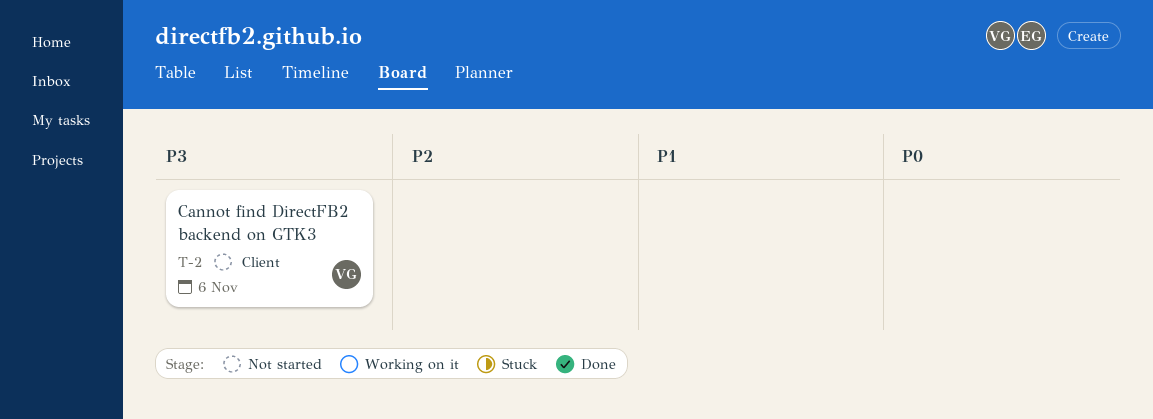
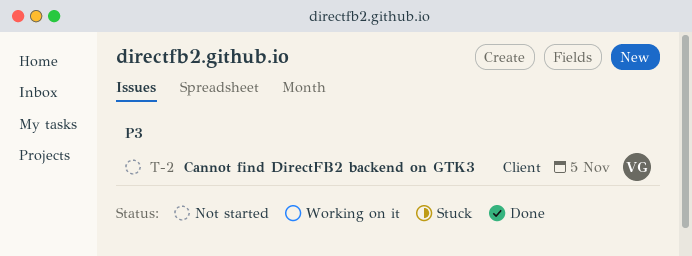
T-2, due: Nov 6 -> Nov 5

